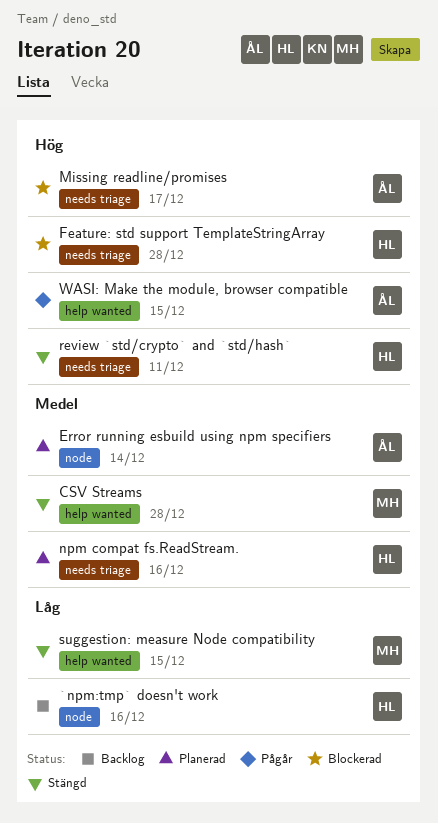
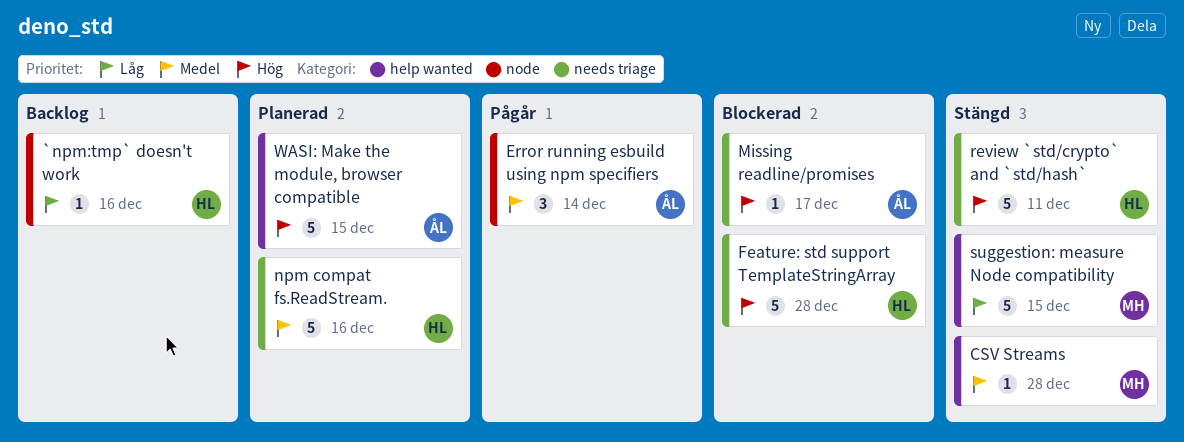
Error running esbuild using npm specifiers, status: Planerad -> Pågår
WASI: Make the module, browser compatible, status: Pågår -> Planerad

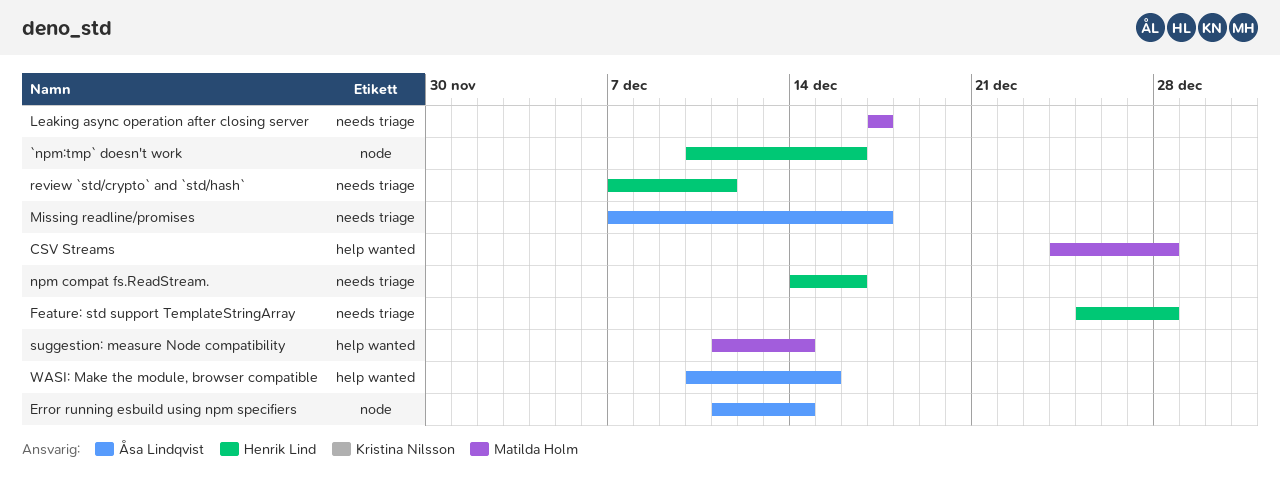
Leaking async operation after closing server: none -> present
suggestion: measure Node compatibility, due: Dec 15 -> Dec 14

